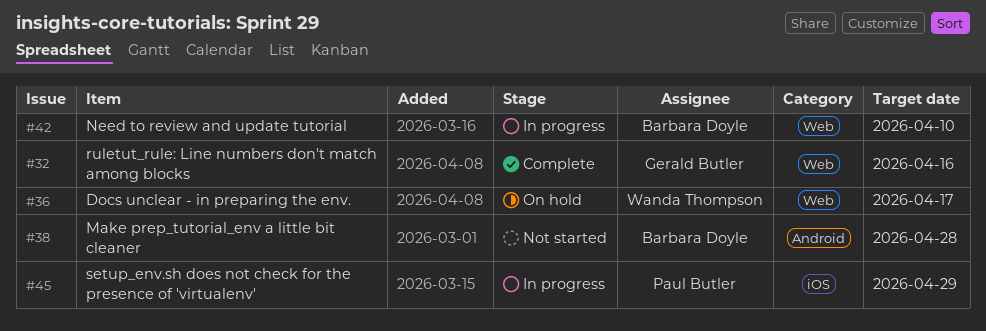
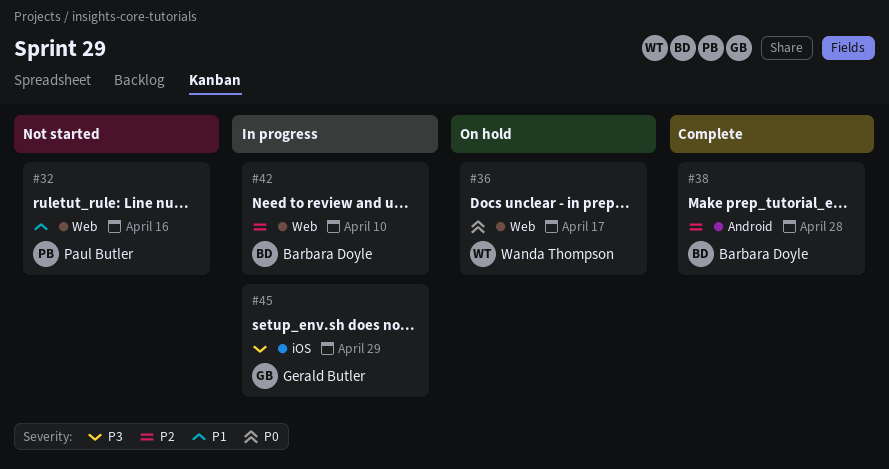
#32, status: Complete -> Not started
#32, owner: Gerald Butler -> Paul Butler
#38, status: Not started -> Complete
#45, owner: Paul Butler -> Gerald Butler

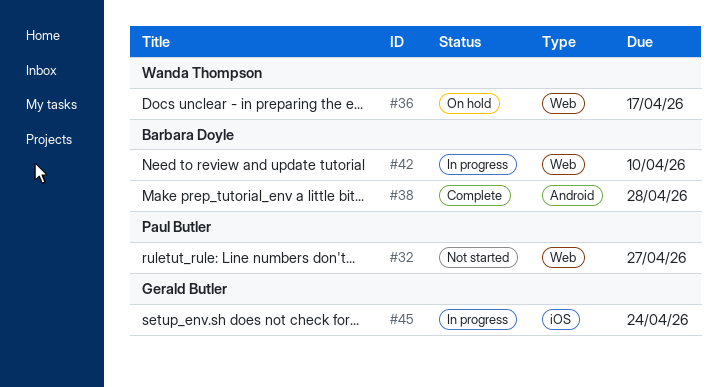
#32, due: Apr 16 -> Apr 27
#45, due: Apr 29 -> Apr 24

